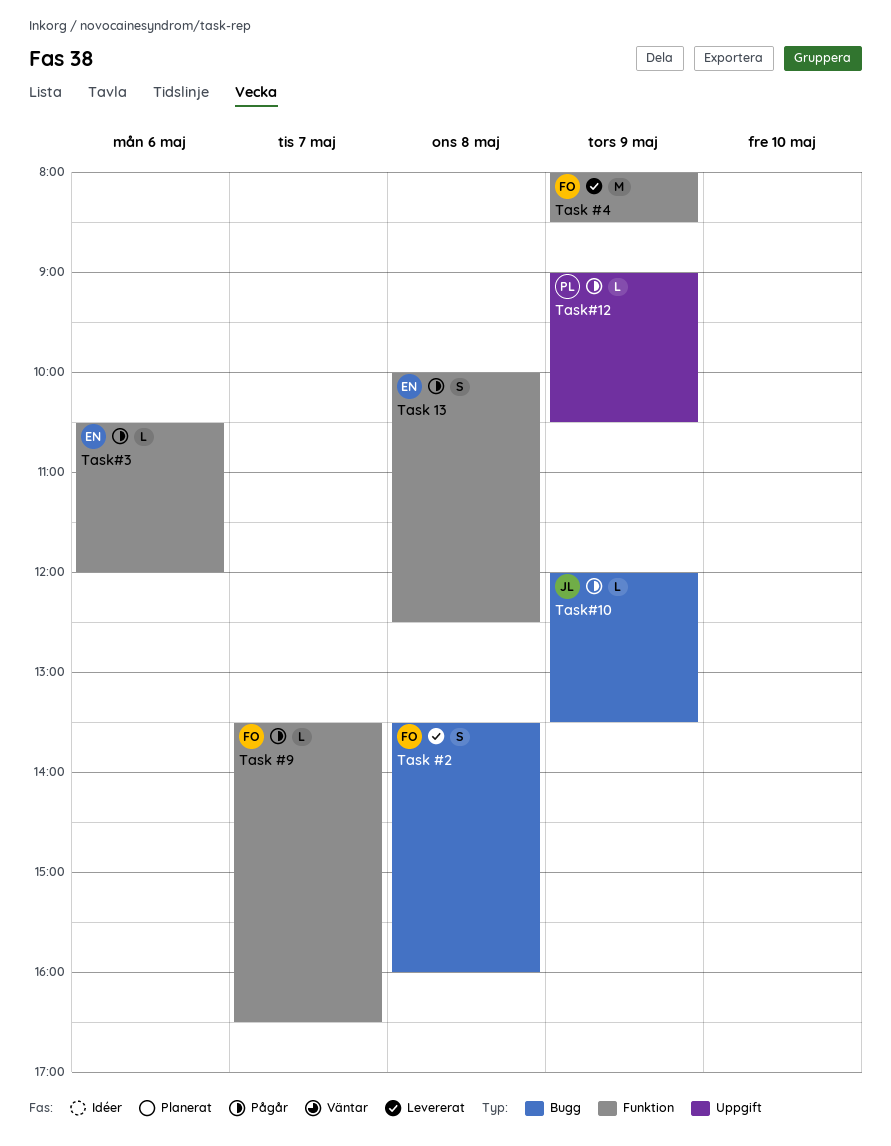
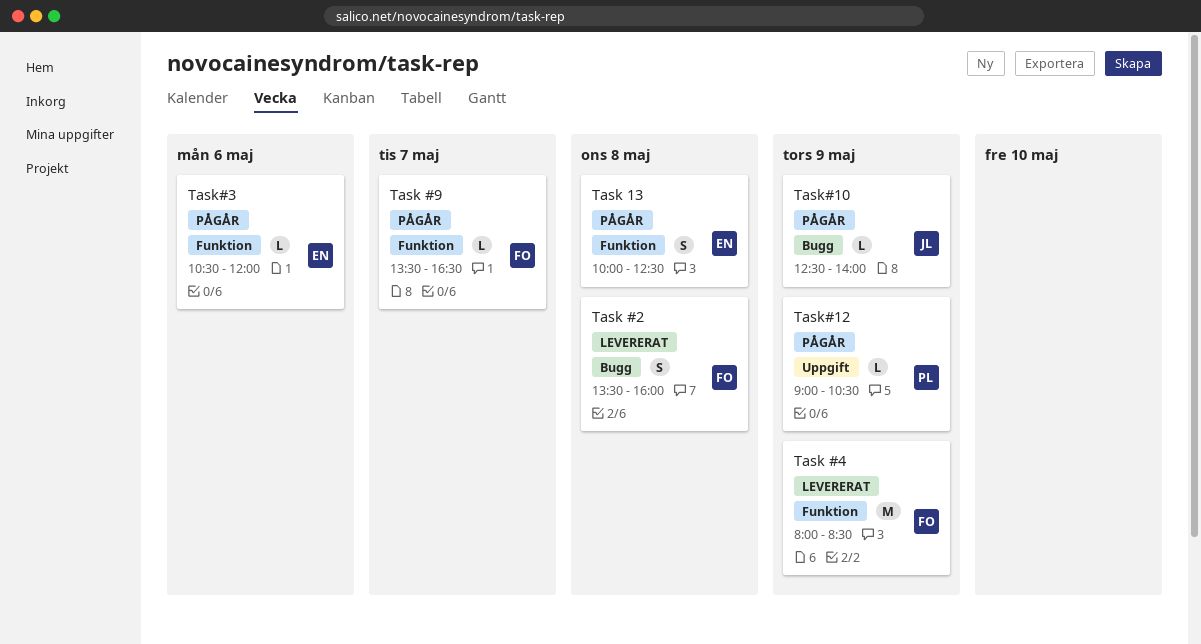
Task#10, begins: 12:00 -> 12:30
Task#10, ends: 13:30 -> 14:00

